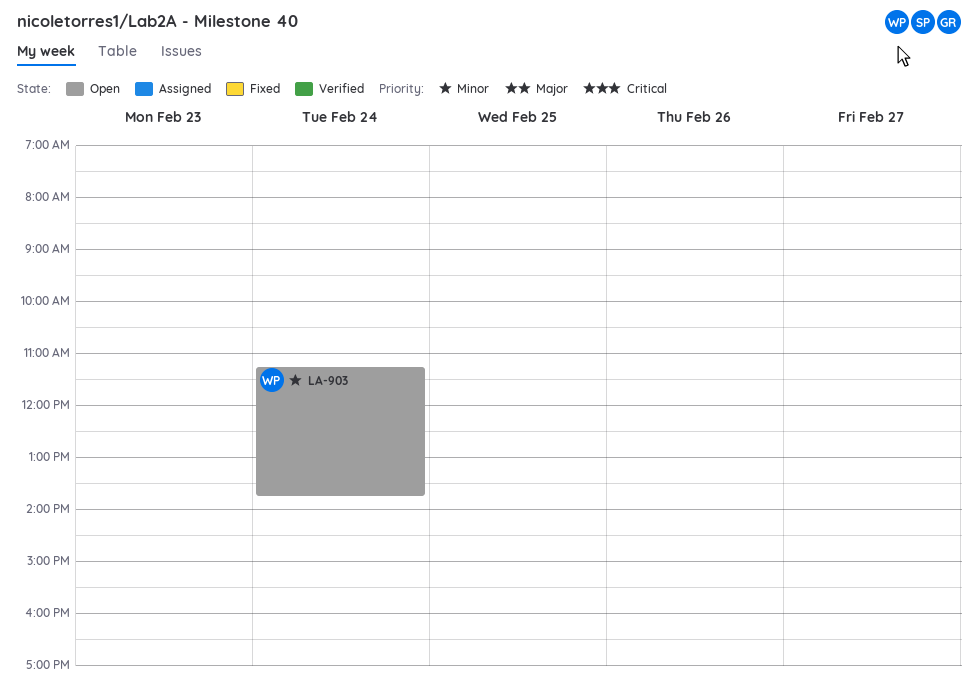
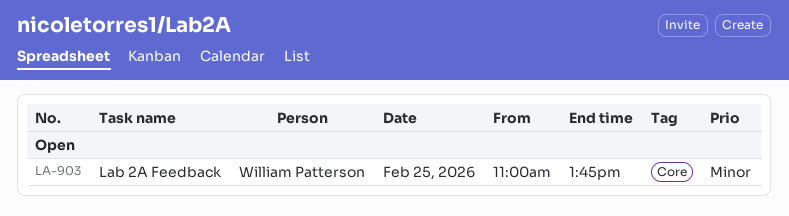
LA-903, day: Feb 24 -> Feb 25
LA-903, begins: 11:15 -> 11:00

